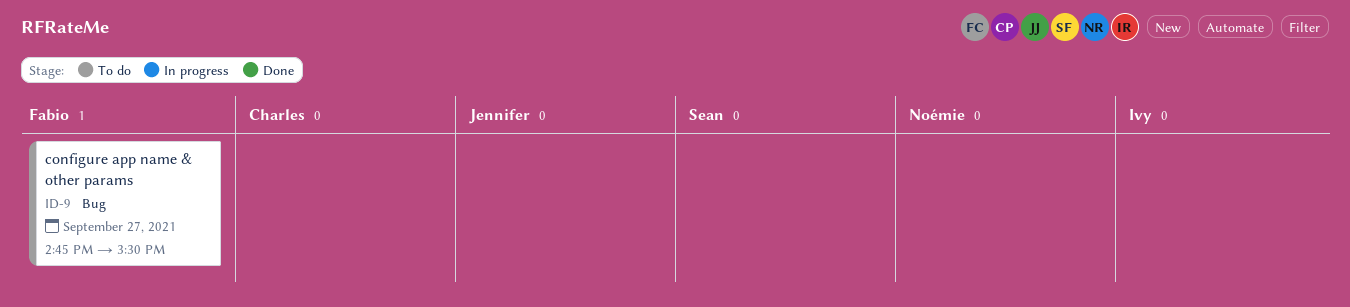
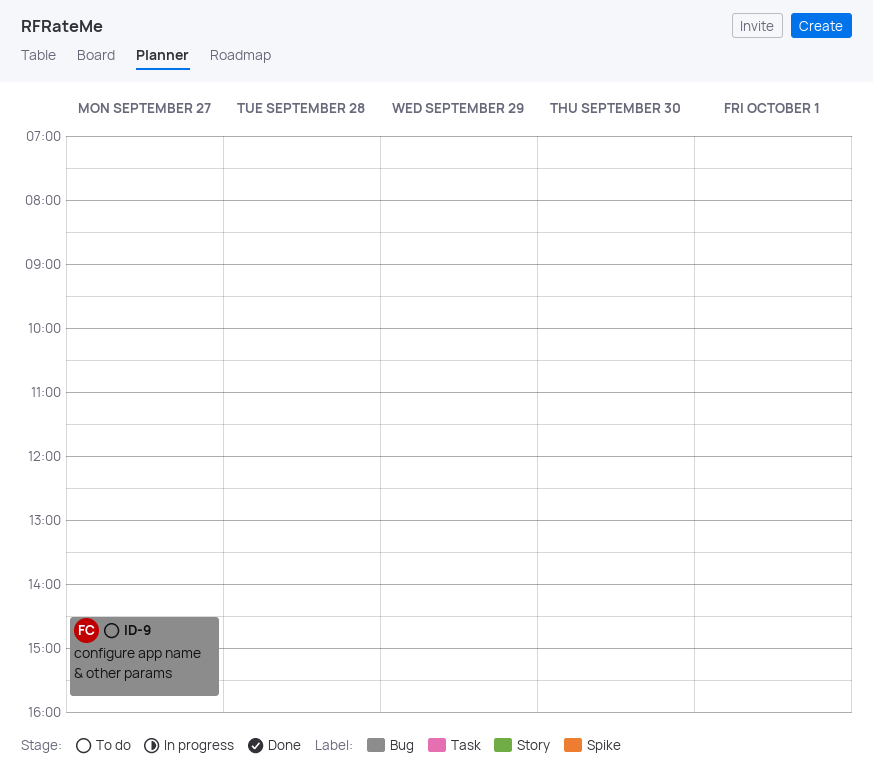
ID-9, begins: 14:45 -> 14:30
ID-9, ends: 15:30 -> 15:45

